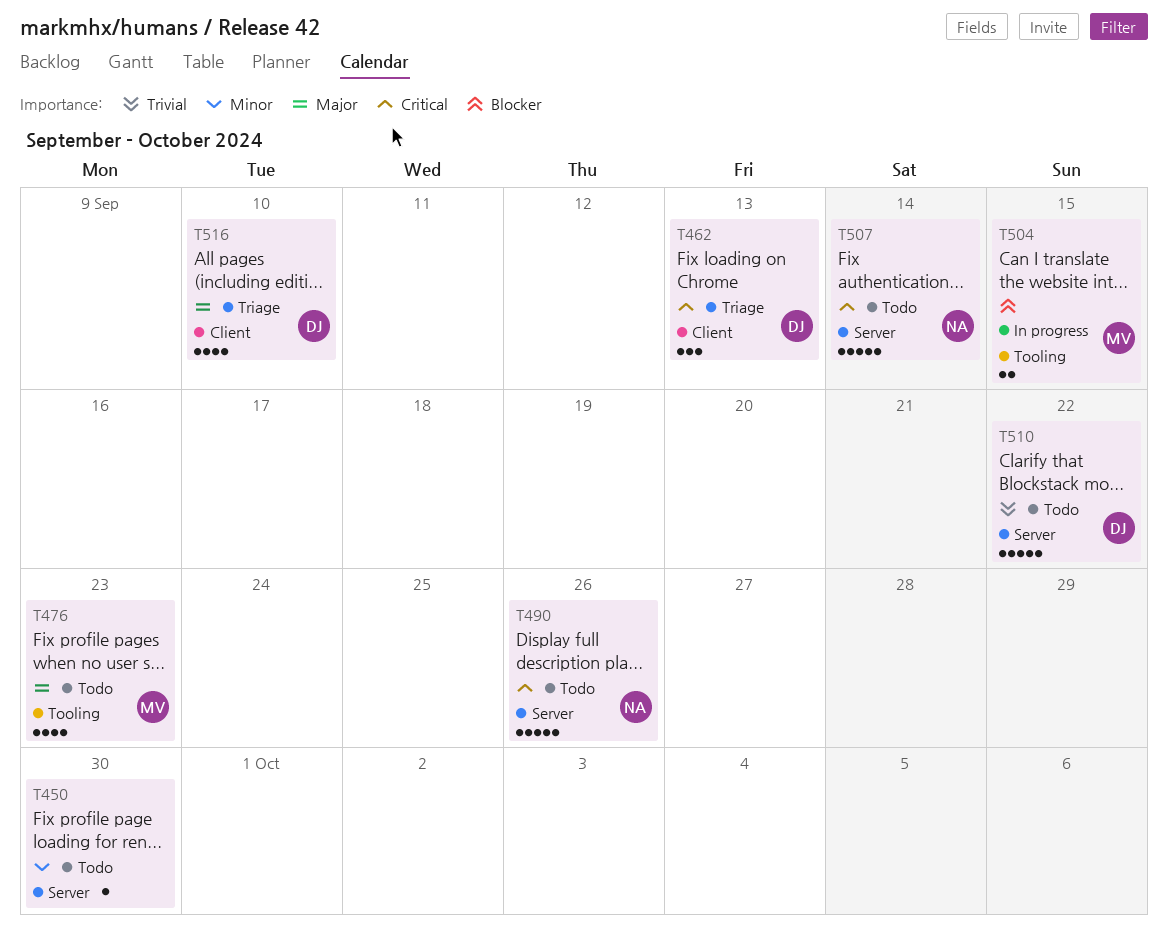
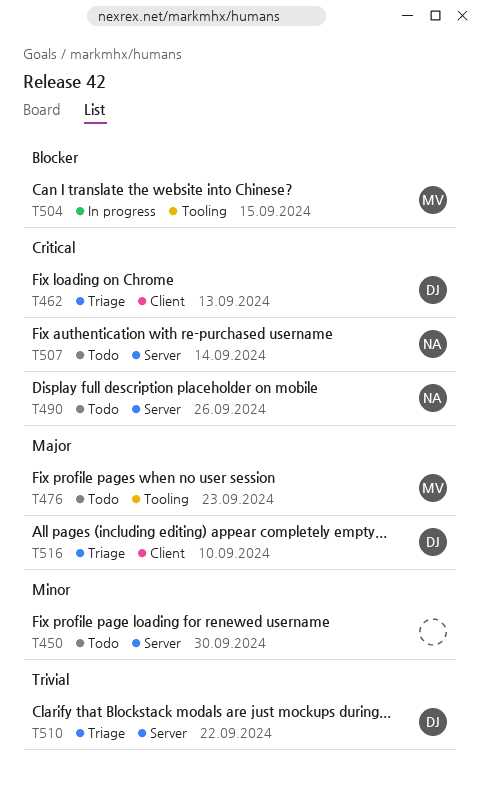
T510, status: Todo -> Triage

